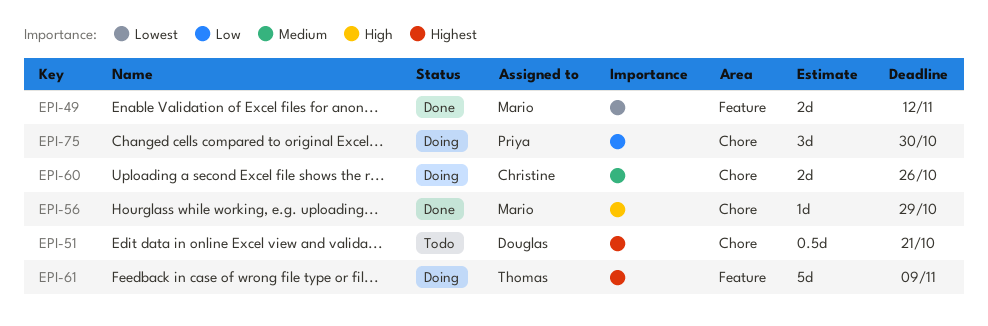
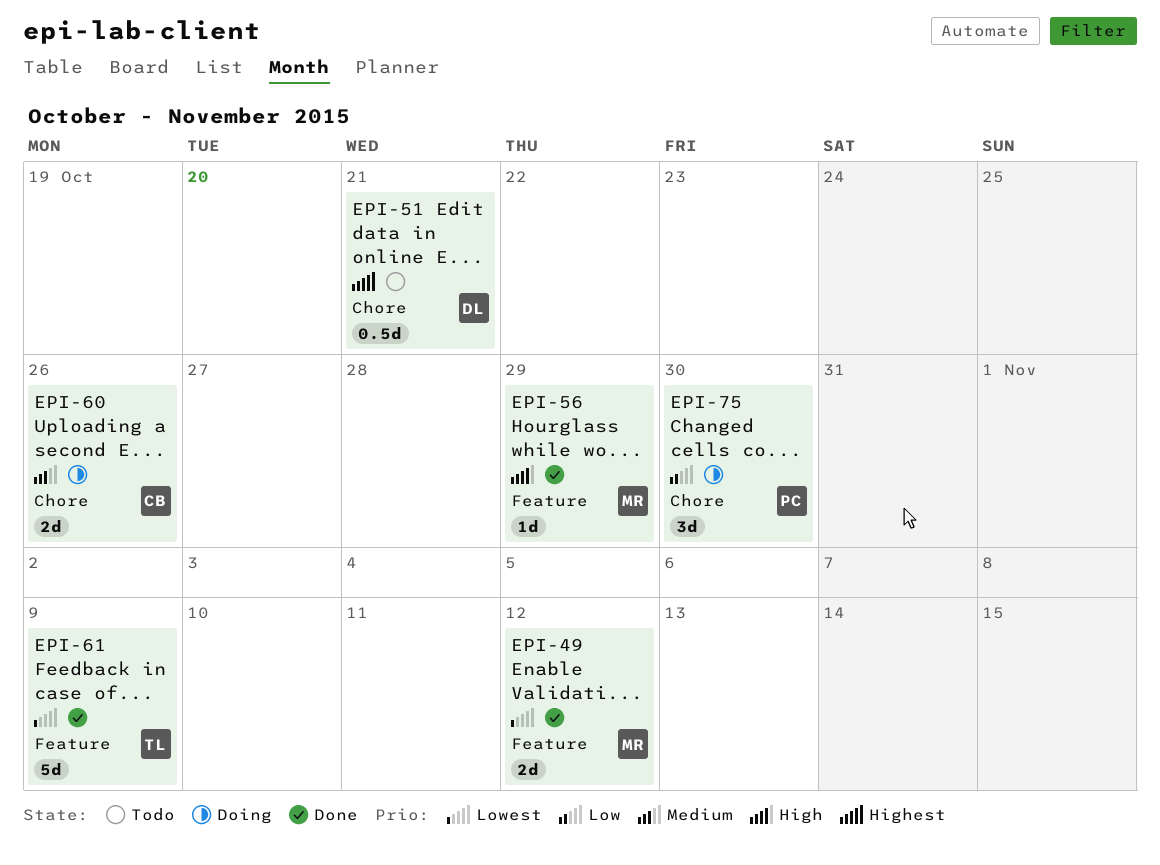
EPI-56, label: Chore -> Feature
EPI-61, status: Doing -> Done
EPI-61, priority: Highest -> Lowest

